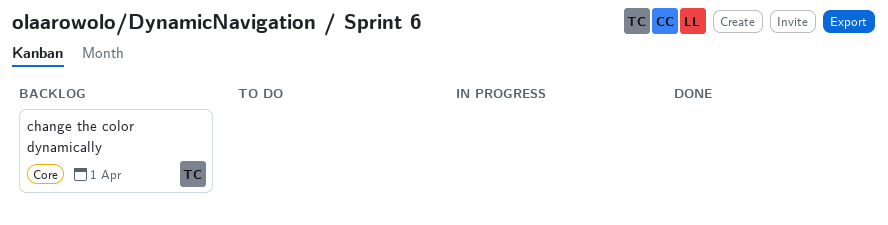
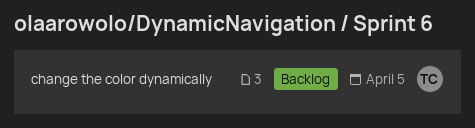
change the color dynamically, due: Apr 1 -> Apr 5

